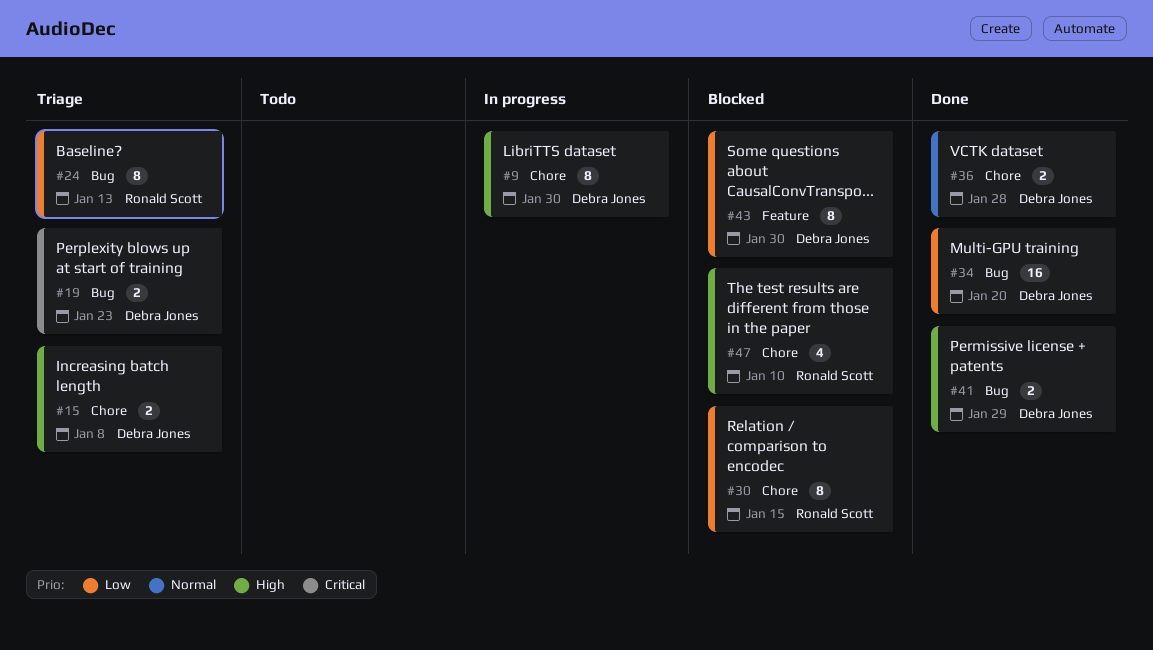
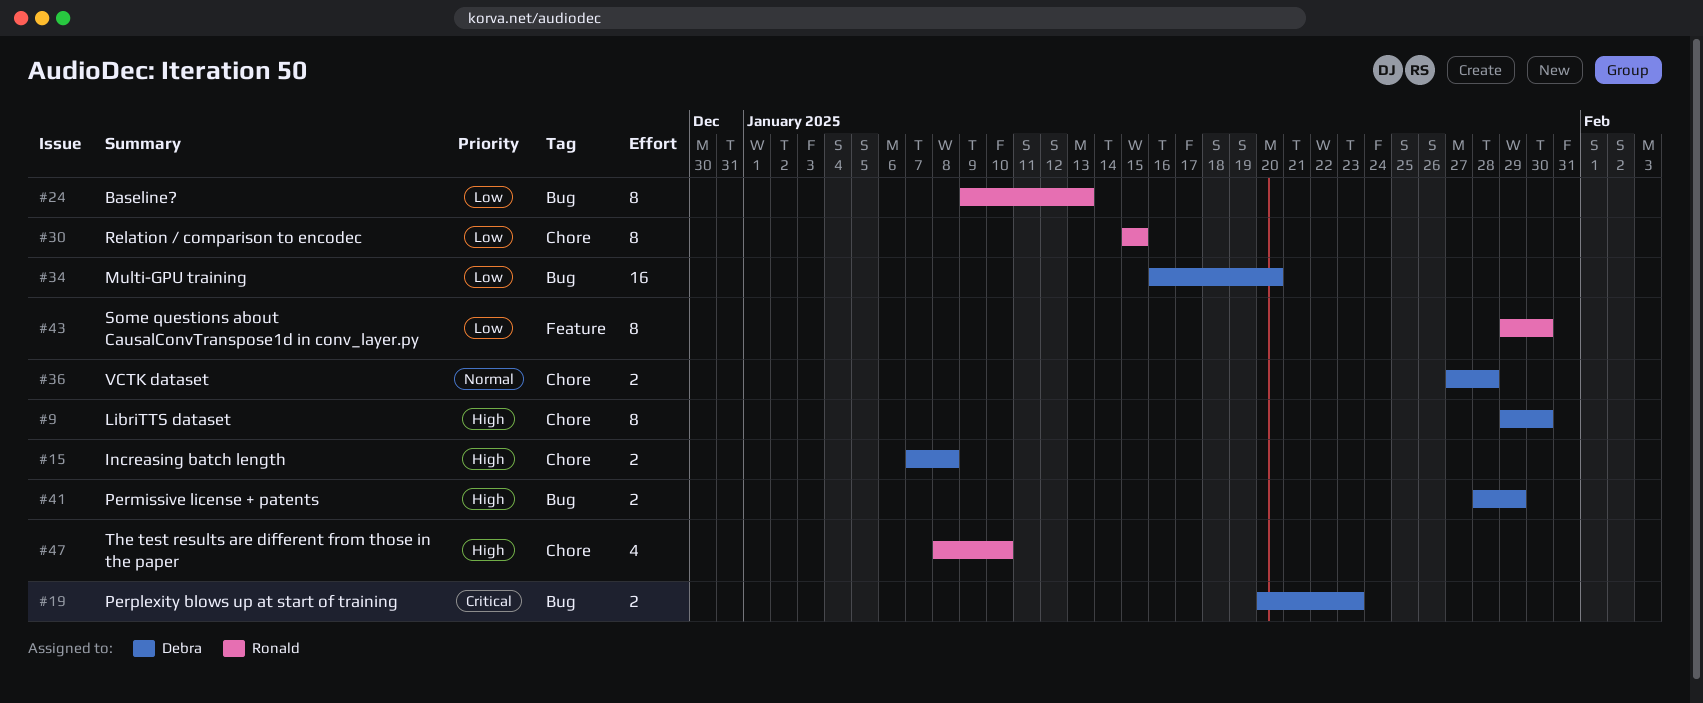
#43, owner: Debra Jones -> Ronald Scott

